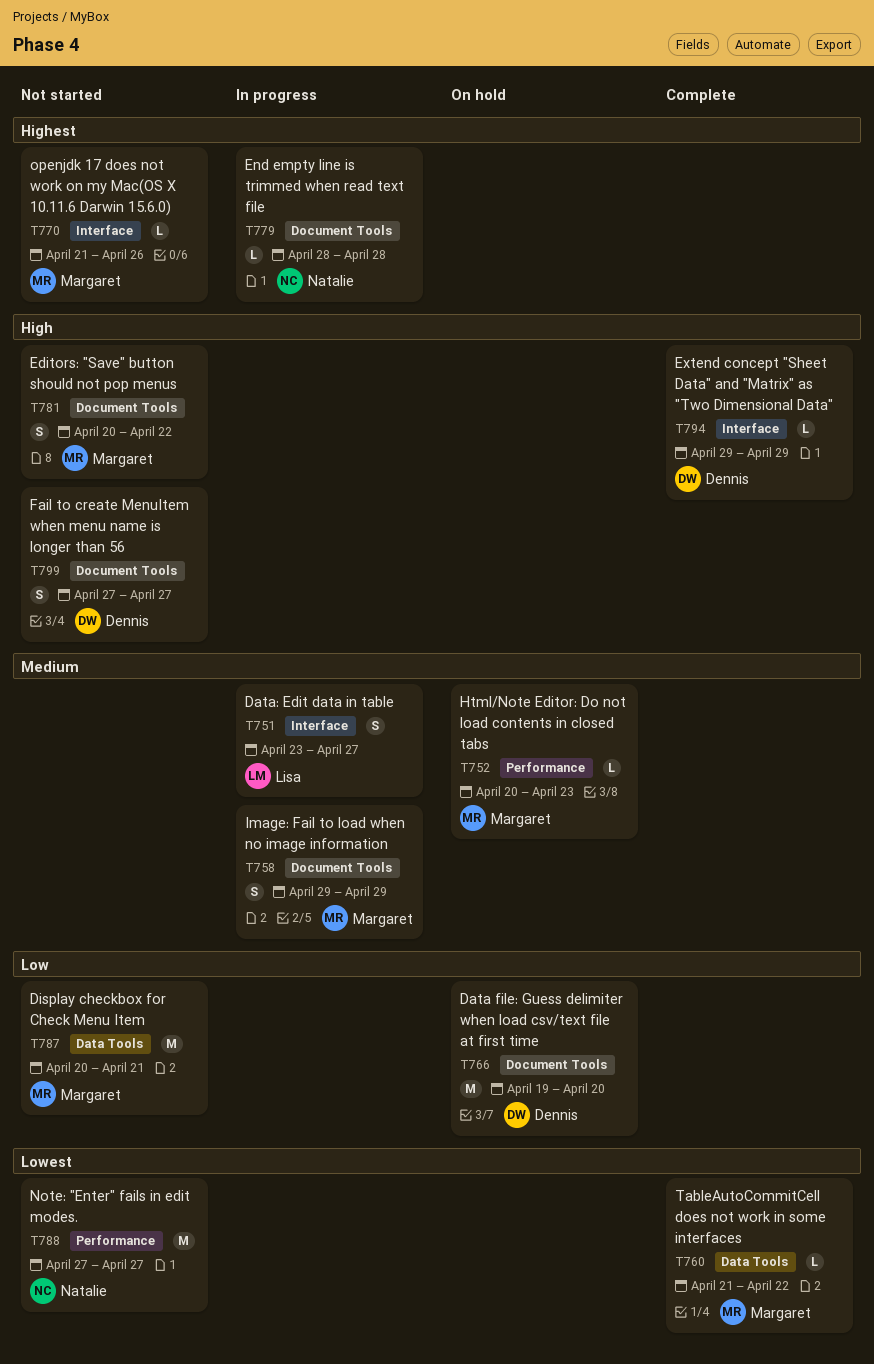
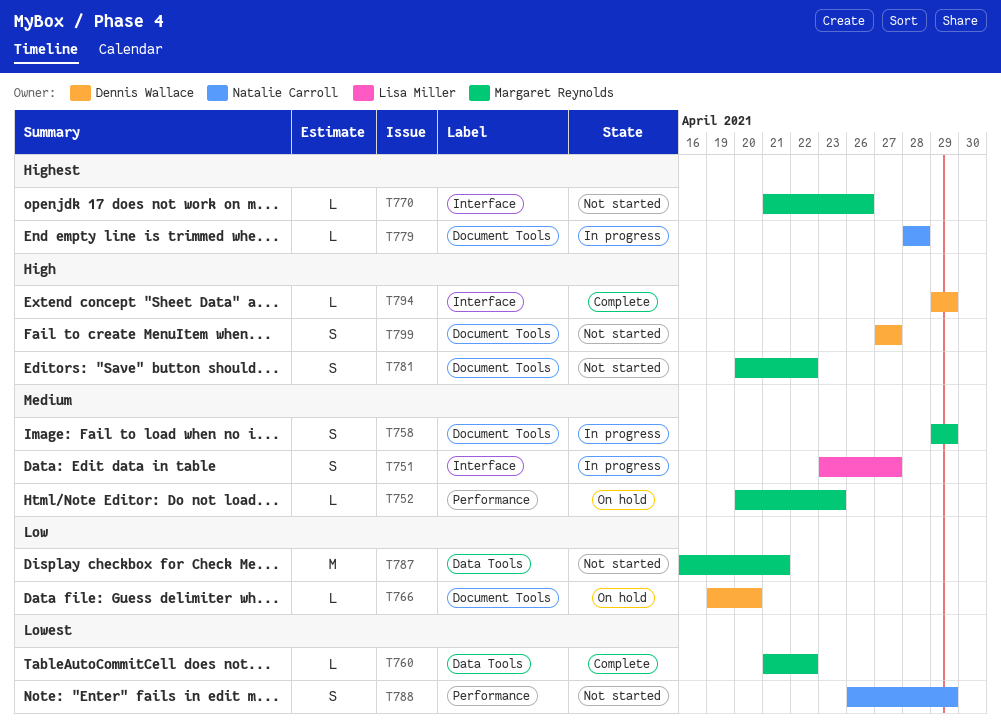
T766, estimate: M -> L
T787, start: Apr 20 -> Apr 16
T788, estimate: M -> S
T788, start: Apr 27 -> Apr 26
T788, due: Apr 27 -> Apr 29

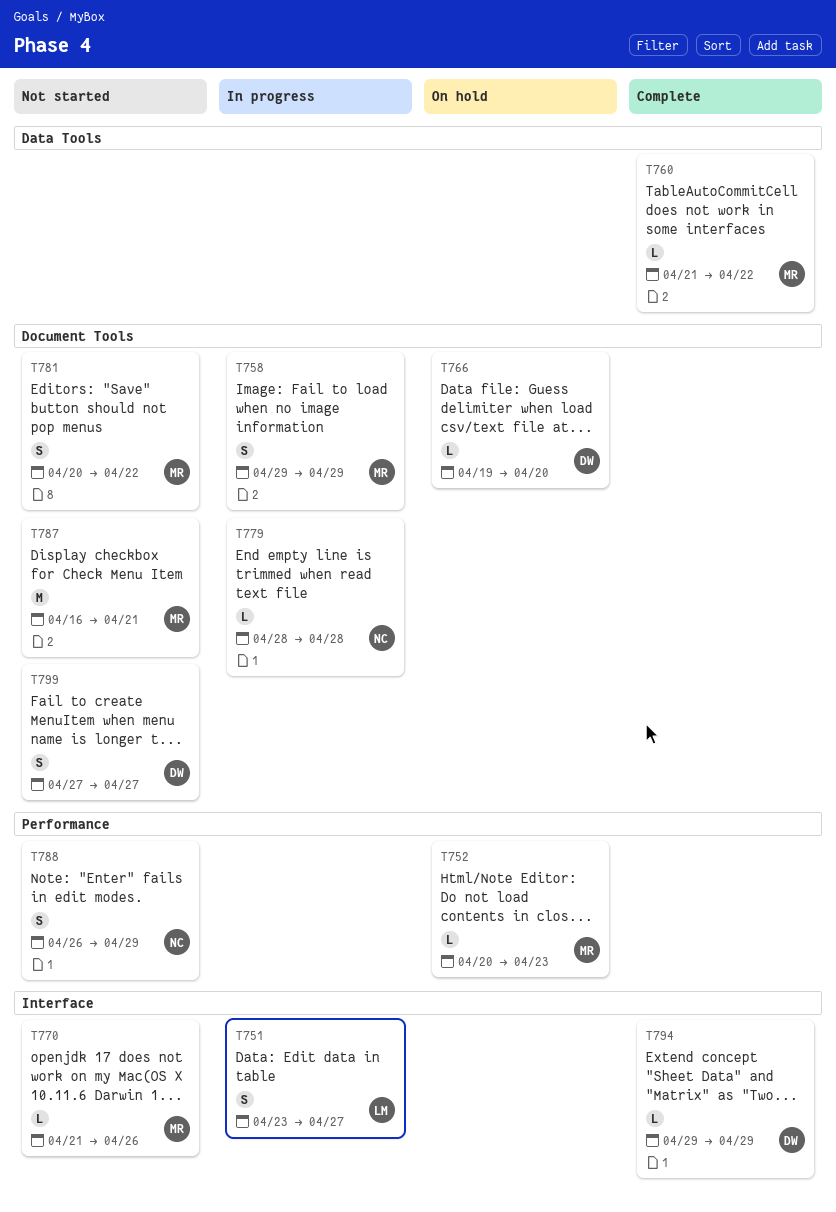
T787, label: Data Tools -> Document Tools

